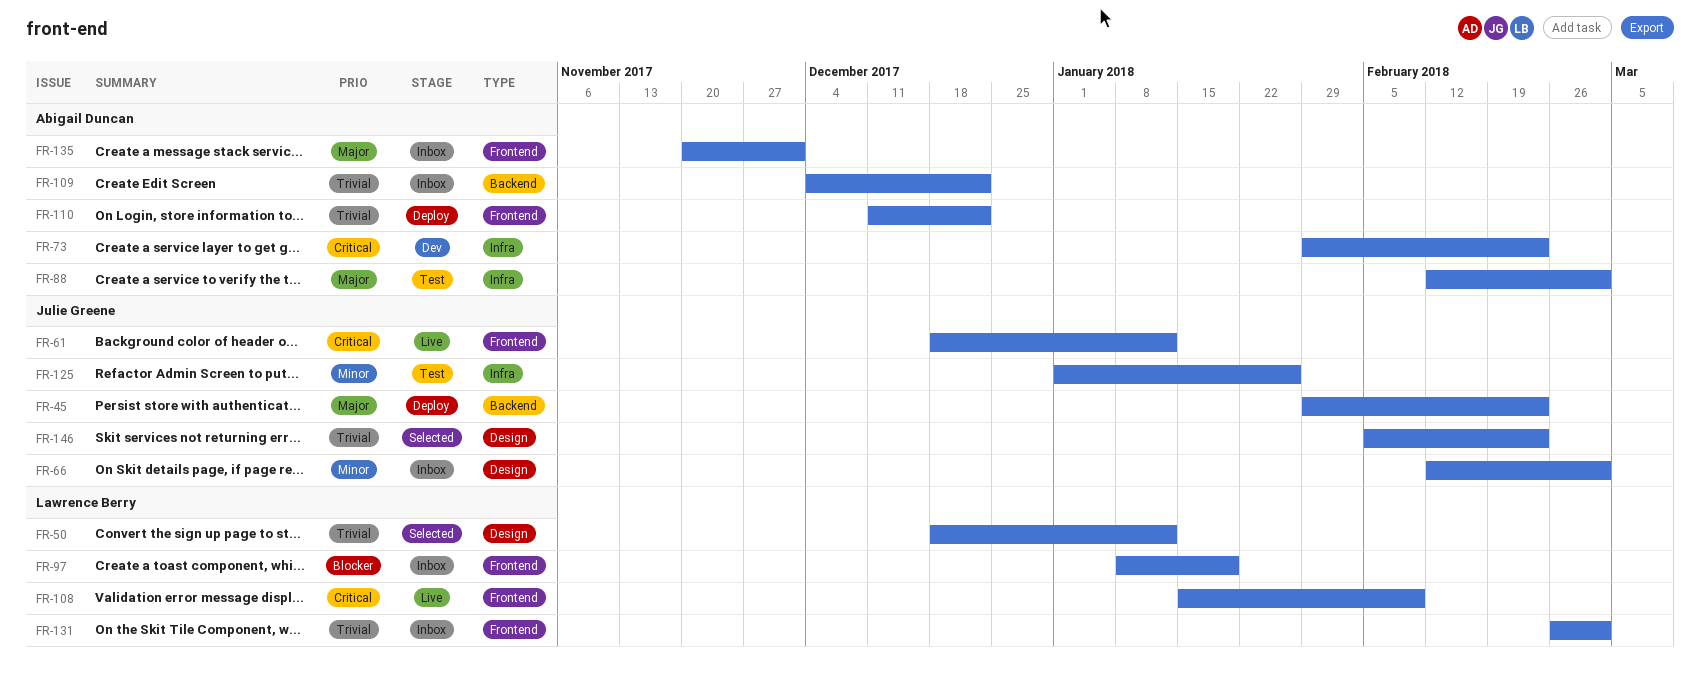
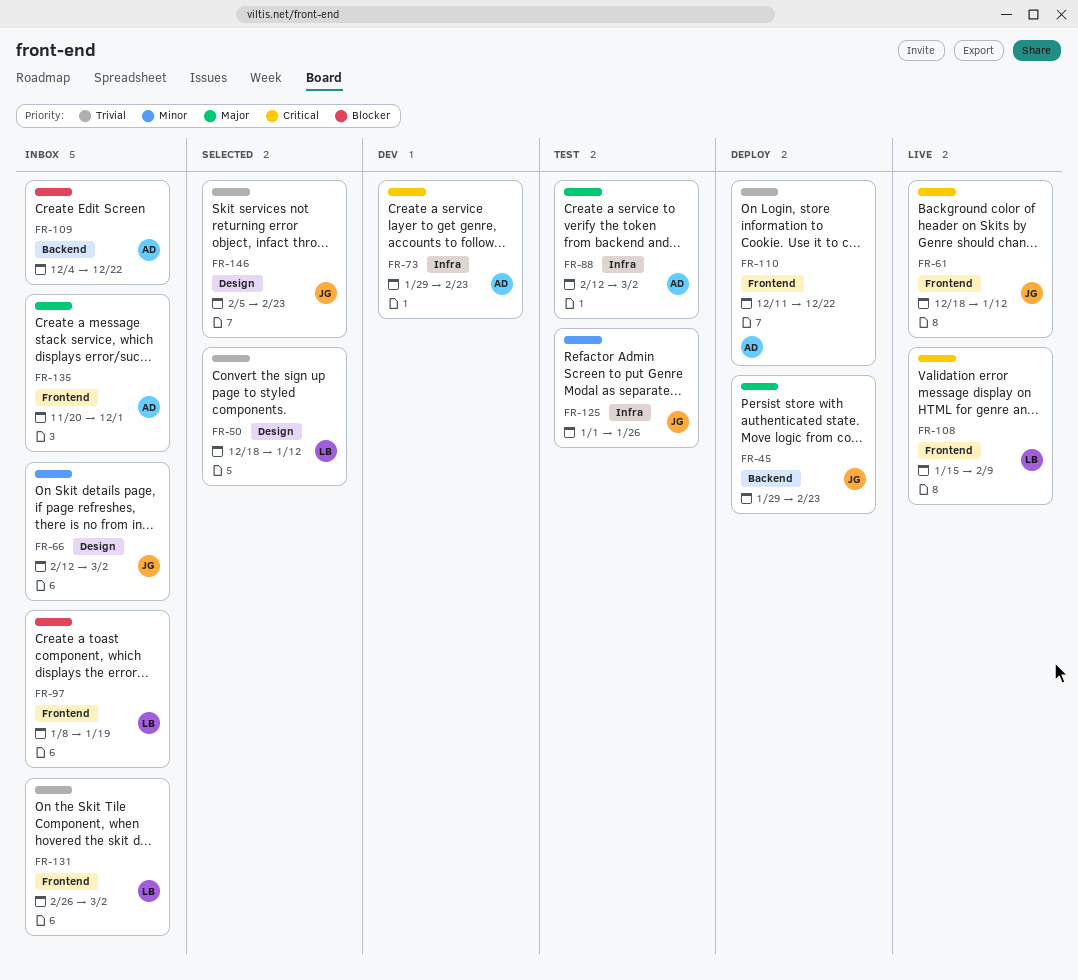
FR-109, priority: Trivial -> Blocker

